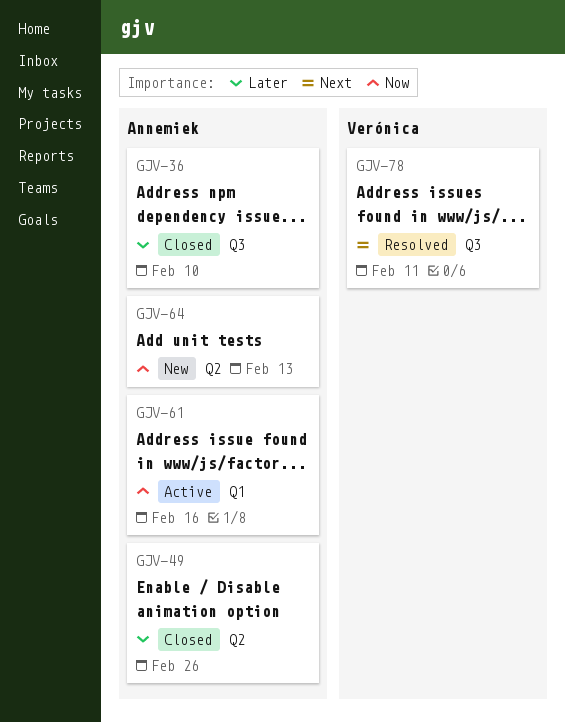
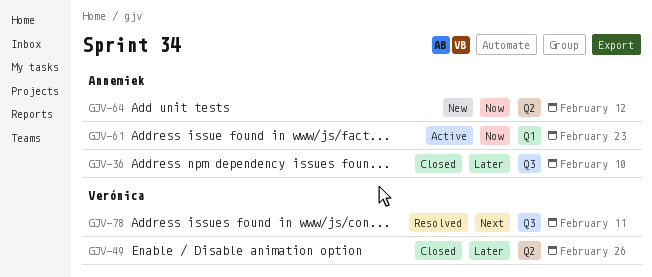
GJV-49, owner: Annemiek -> Verónica
GJV-61, due: Feb 16 -> Feb 23
GJV-64, due: Feb 13 -> Feb 12

